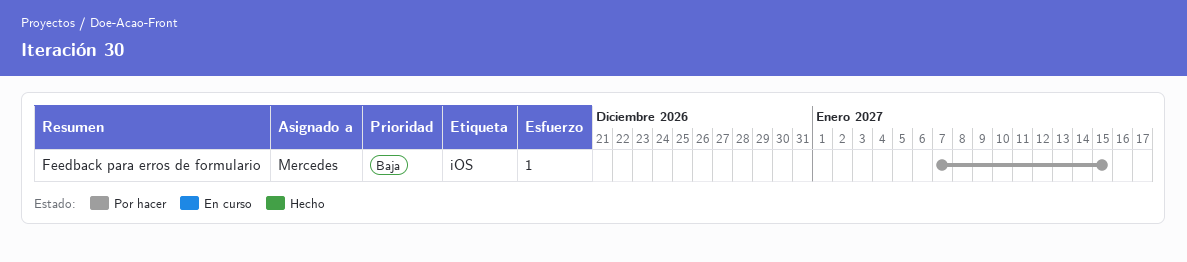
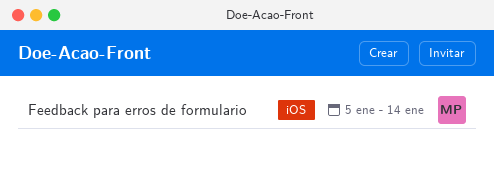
Feedback para erros de formulario, start: Jan 7 -> Jan 5
Feedback para erros de formulario, due: Jan 15 -> Jan 14

